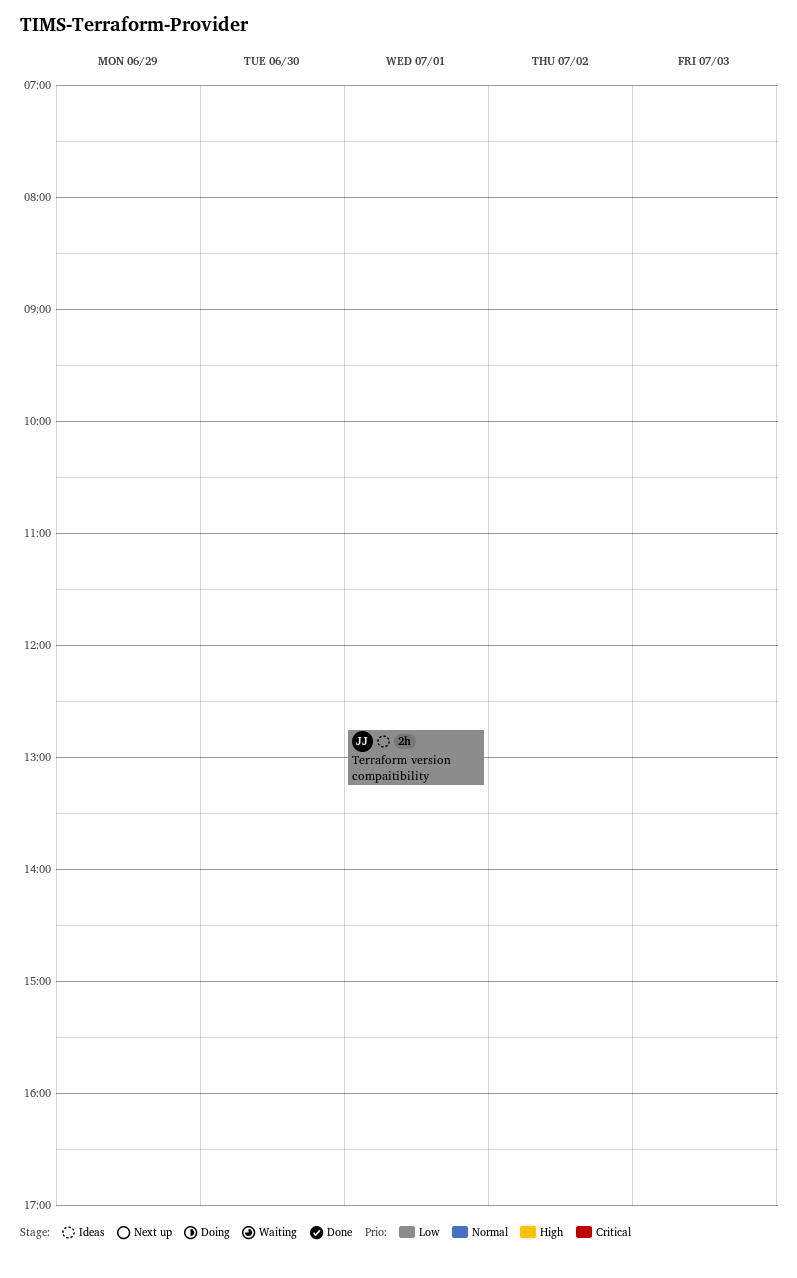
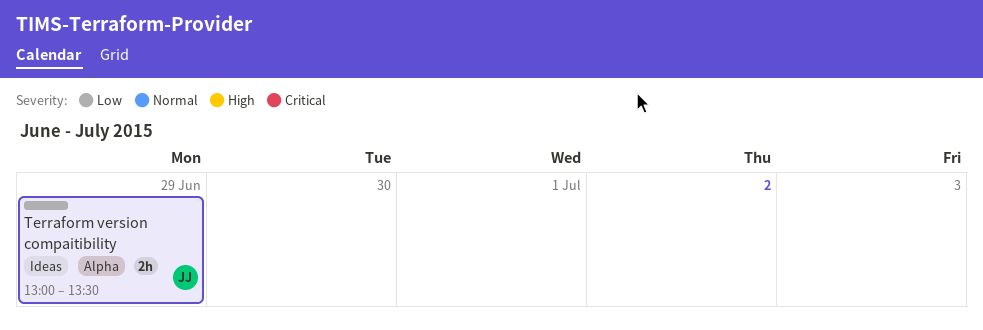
Terraform version compaitibility, day: Jul 1 -> Jun 29
Terraform version compaitibility, begins: 12:45 -> 13:00
Terraform version compaitibility, ends: 13:15 -> 13:30

